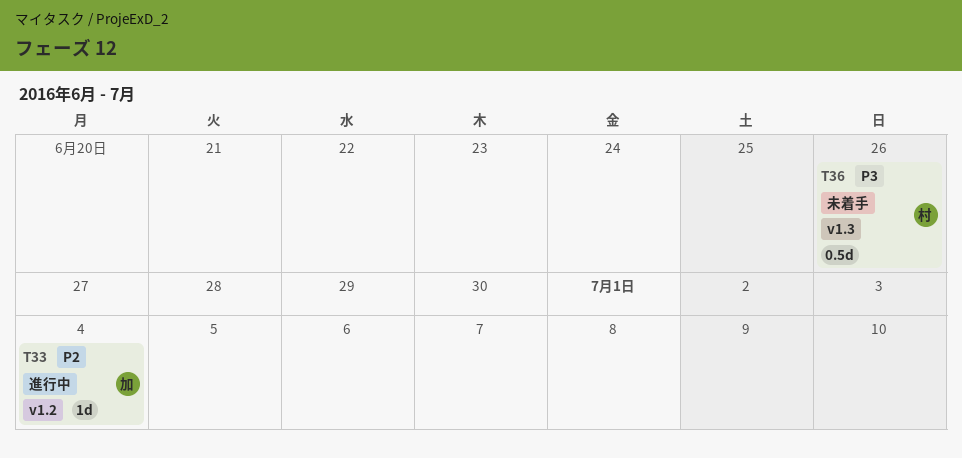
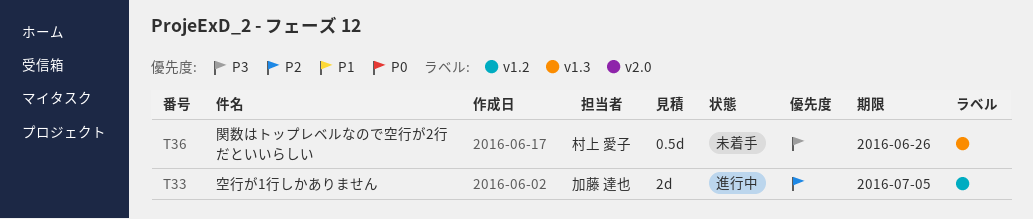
T33, estimate: 1d -> 2d
T33, due: Jul 4 -> Jul 5

